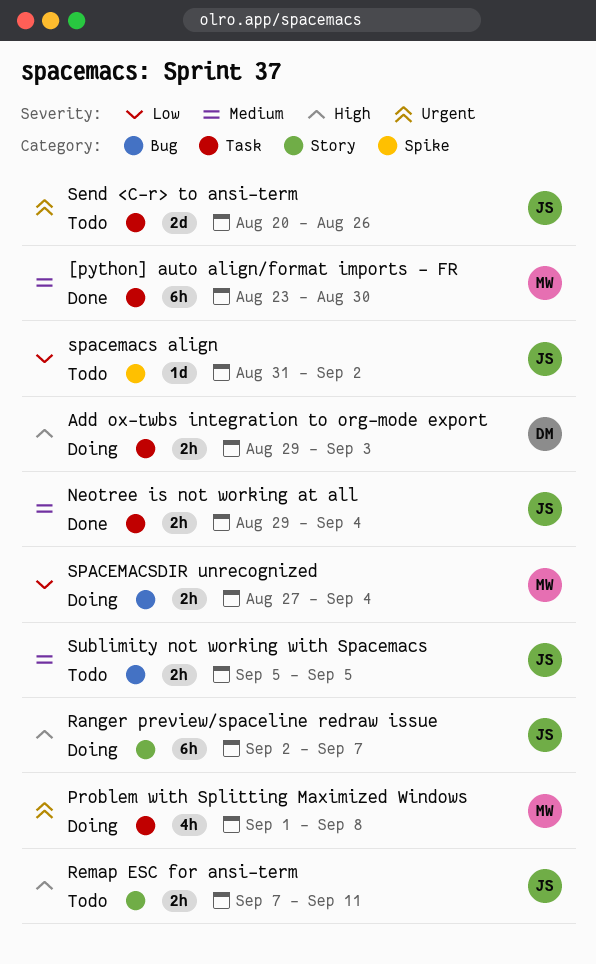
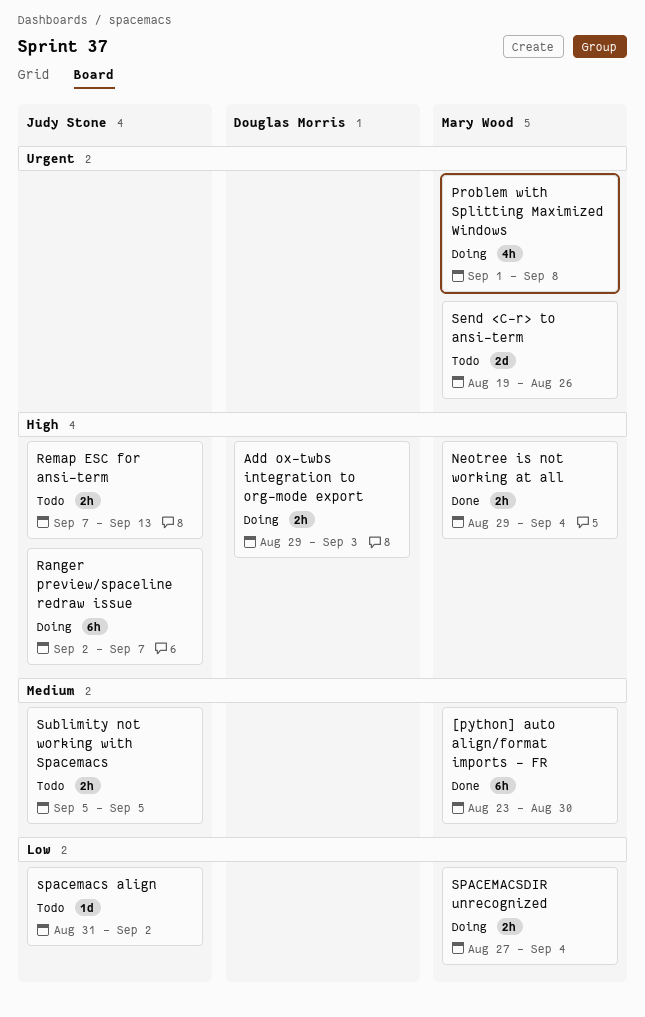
Neotree is not working at all, owner: Judy Stone -> Mary Wood
Neotree is not working at all, priority: Medium -> High
Remap ESC for ansi-term, due: Sep 11 -> Sep 13
Send <C-r> to ansi-term, owner: Judy Stone -> Mary Wood
Send <C-r> to ansi-term, start: Aug 20 -> Aug 19

